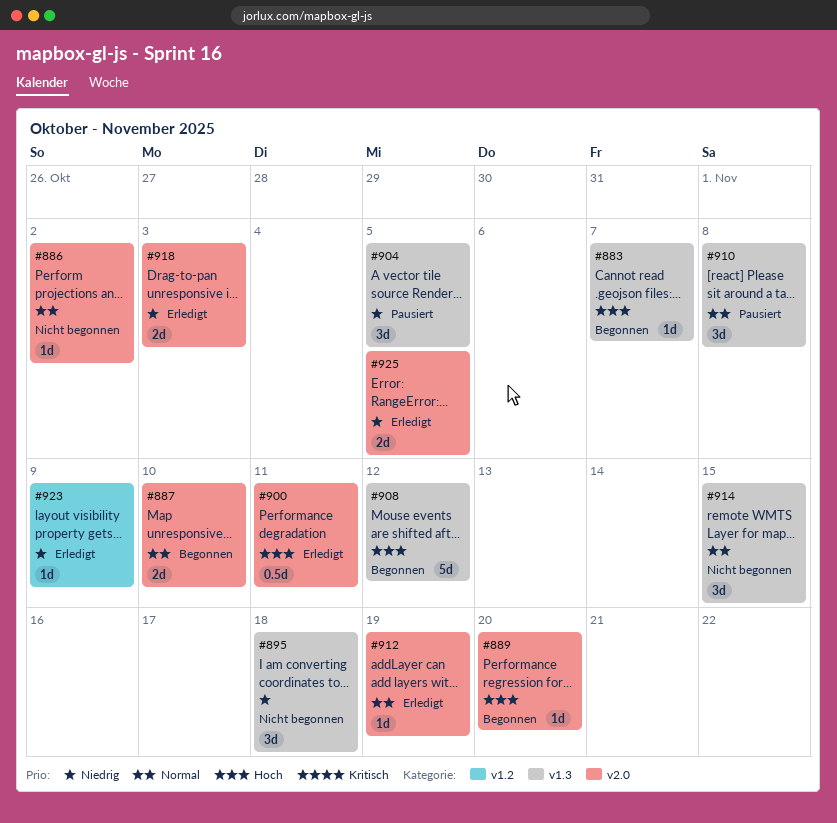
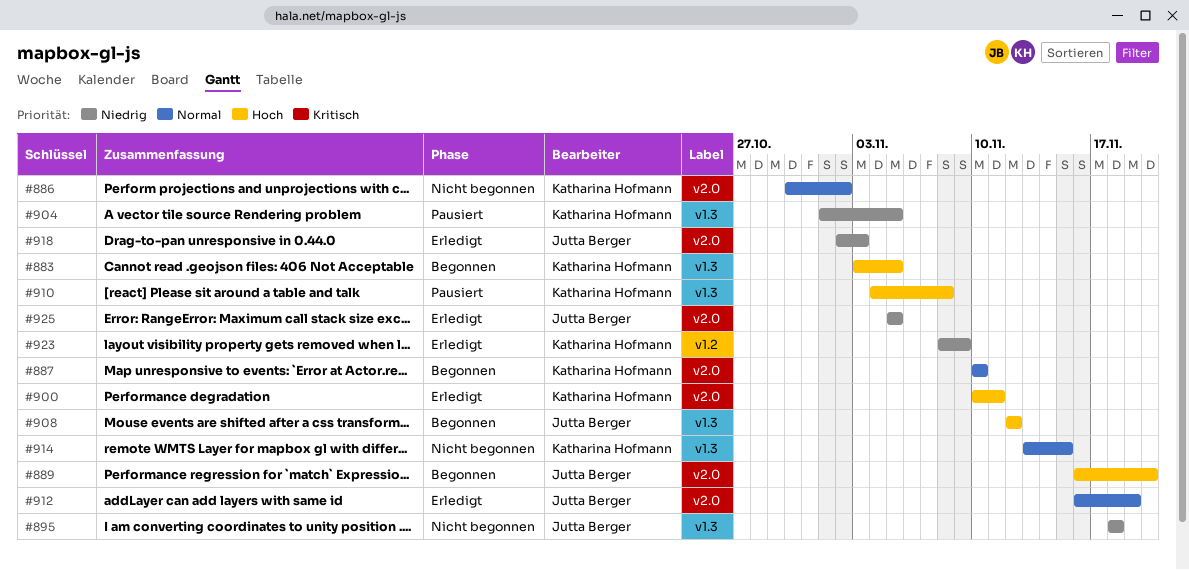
#883, due: Nov 7 -> Nov 5
#910, priority: Normal -> Hoch

